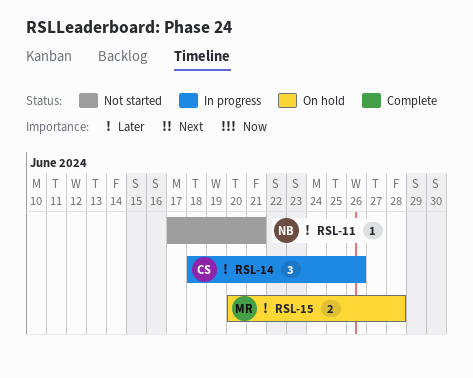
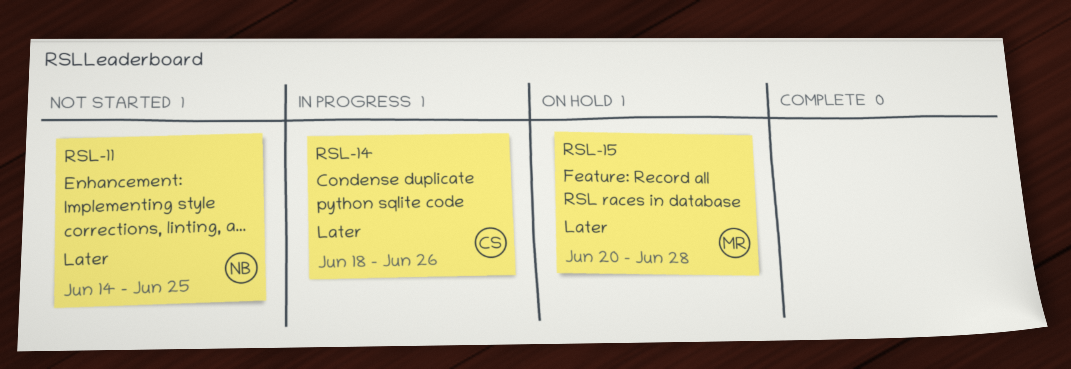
RSL-11, start: Jun 17 -> Jun 14
RSL-11, due: Jun 21 -> Jun 25

